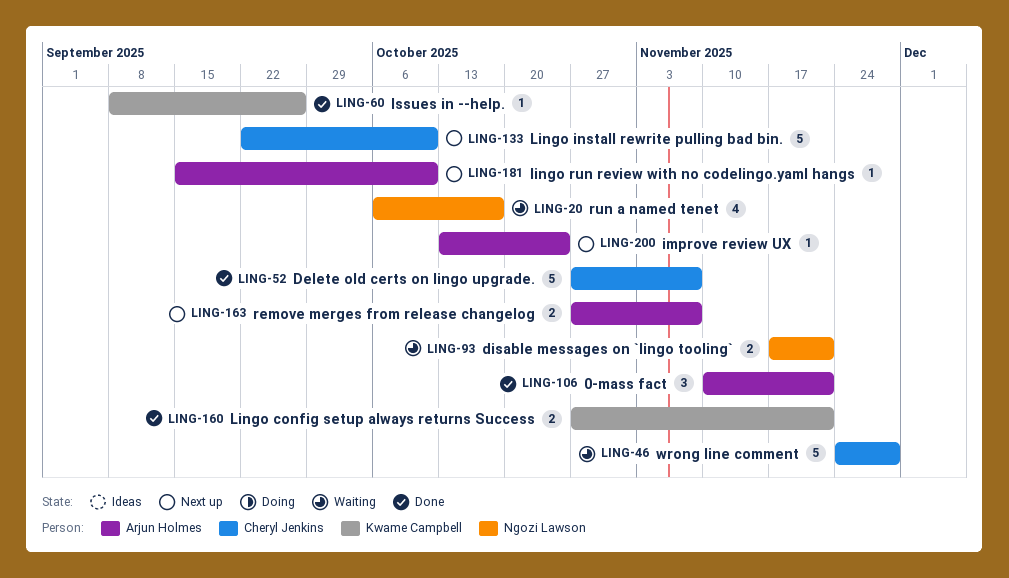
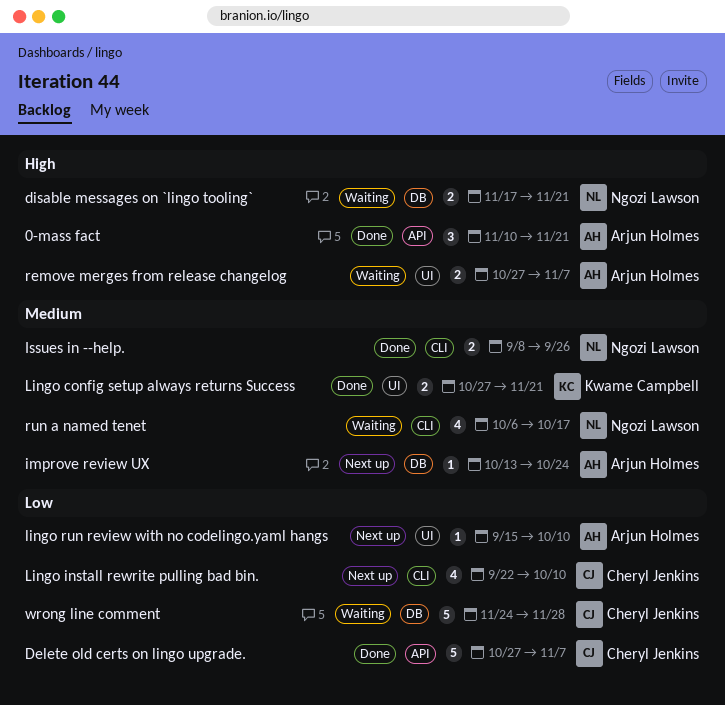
Issues in --help., owner: Kwame Campbell -> Ngozi Lawson
Issues in --help., estimate: 1 -> 2
Lingo install rewrite pulling bad bin., estimate: 5 -> 4
remove merges from release changelog, status: Next up -> Waiting

